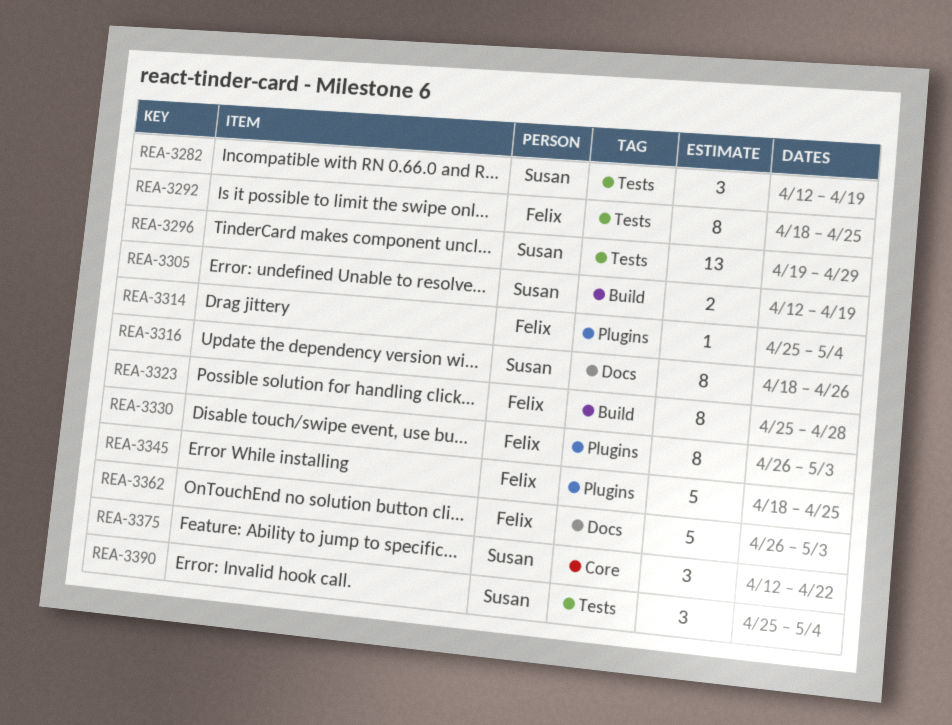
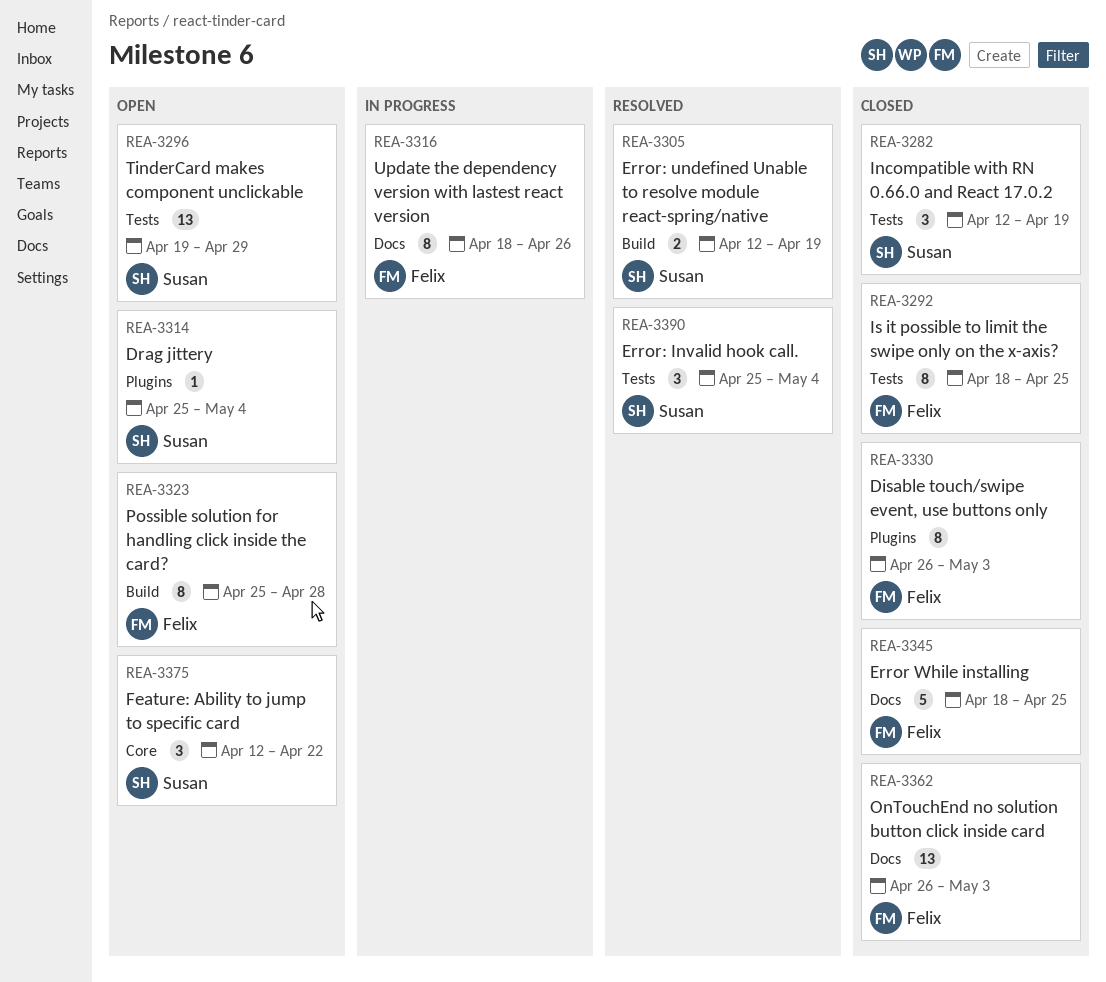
REA-3314, owner: Felix -> Susan
REA-3316, owner: Susan -> Felix
REA-3345, label: Plugins -> Docs
REA-3362, estimate: 5 -> 13

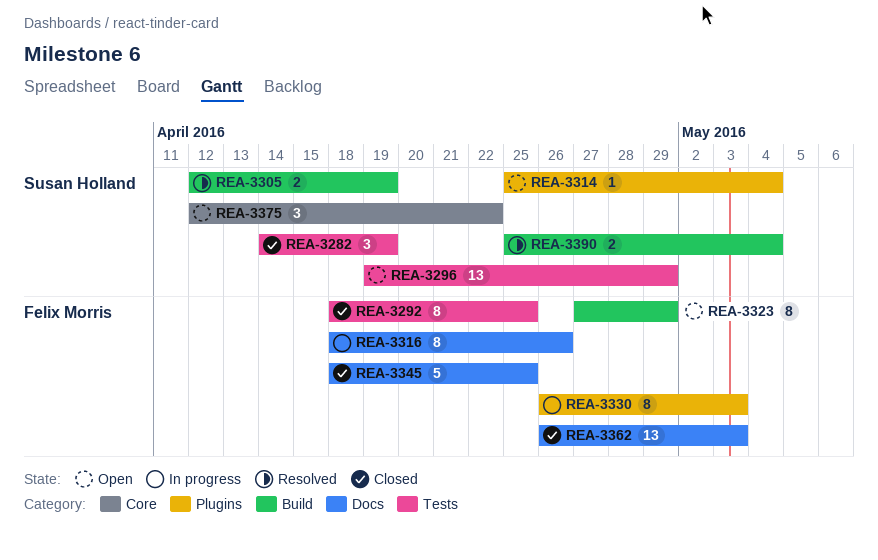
REA-3282, start: Apr 12 -> Apr 14
REA-3323, start: Apr 25 -> Apr 27
REA-3323, due: Apr 28 -> Apr 29
REA-3330, status: Closed -> In progress
REA-3390, label: Tests -> Build
REA-3390, estimate: 3 -> 2

